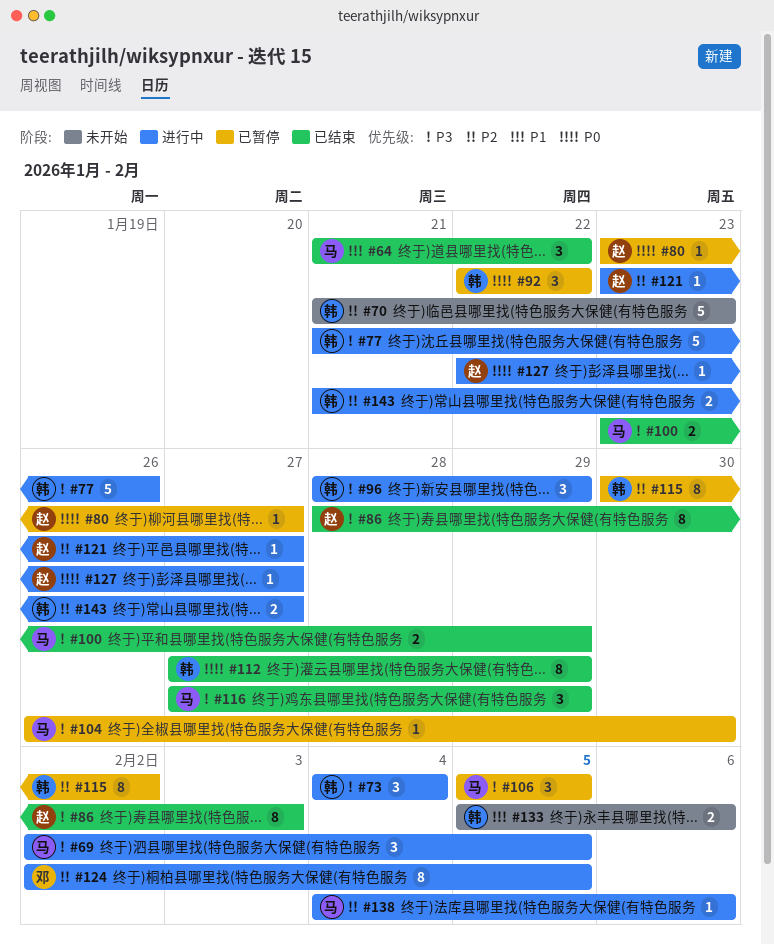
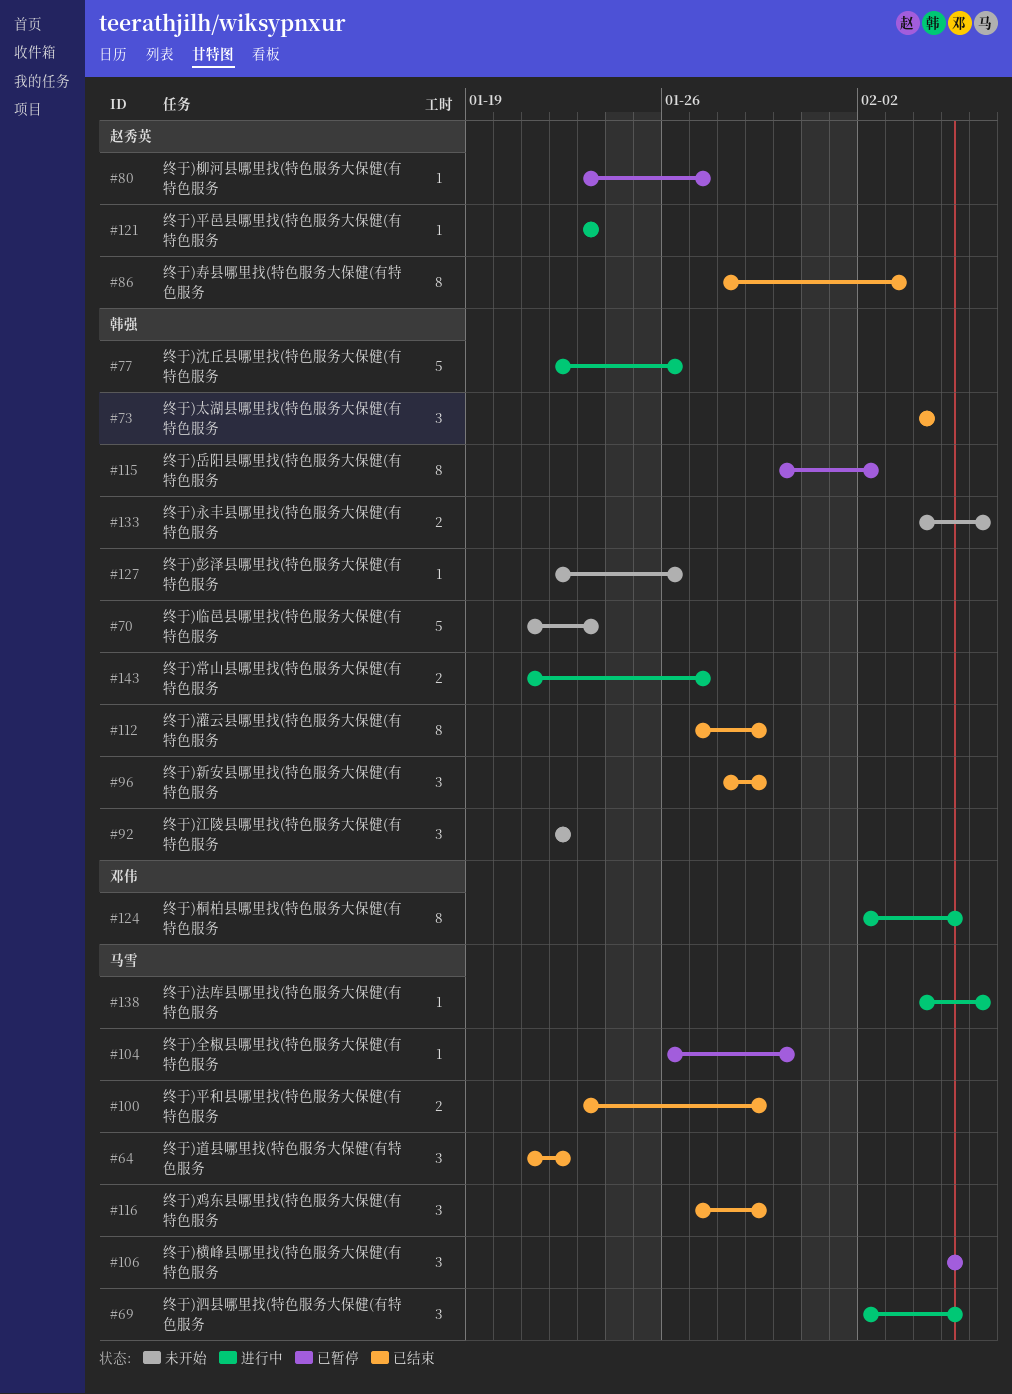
#73, status: 进行中 -> 已结束
#77, start: Jan 21 -> Jan 22
#92, status: 已暂停 -> 未开始
#96, status: 进行中 -> 已结束
#121, due: Jan 27 -> Jan 23
#127, status: 进行中 -> 未开始
#127, owner: 赵秀英 -> 韩强
#127, due: Jan 27 -> Jan 26
#133, start: Feb 5 -> Feb 4

